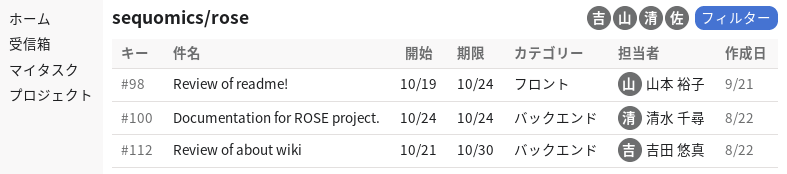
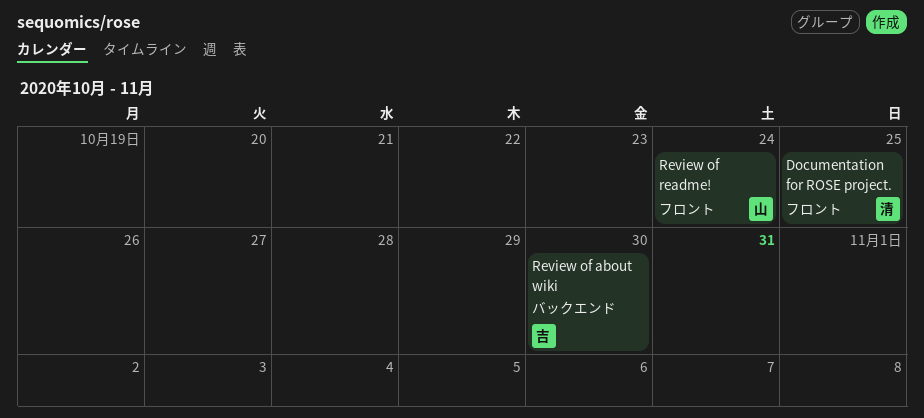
Documentation for ROSE project., label: バックエンド -> フロント
Documentation for ROSE project., due: Oct 24 -> Oct 25

